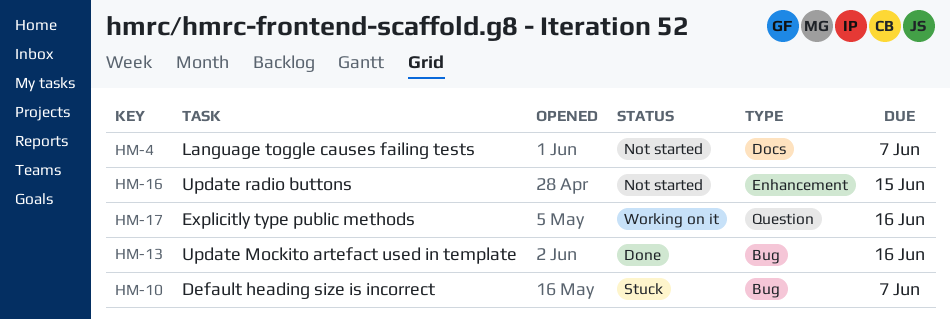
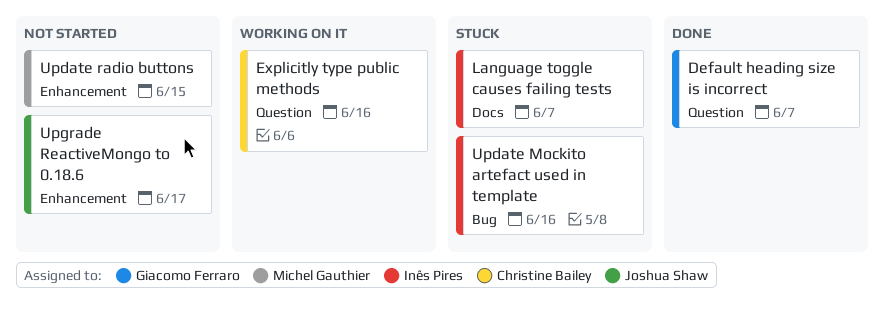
Default heading size is incorrect, status: Stuck -> Done
Default heading size is incorrect, label: Bug -> Question
Language toggle causes failing tests, status: Not started -> Stuck
Update Mockito artefact used in template, status: Done -> Stuck
Upgrade ReactiveMongo to 0.18.6: none -> present

